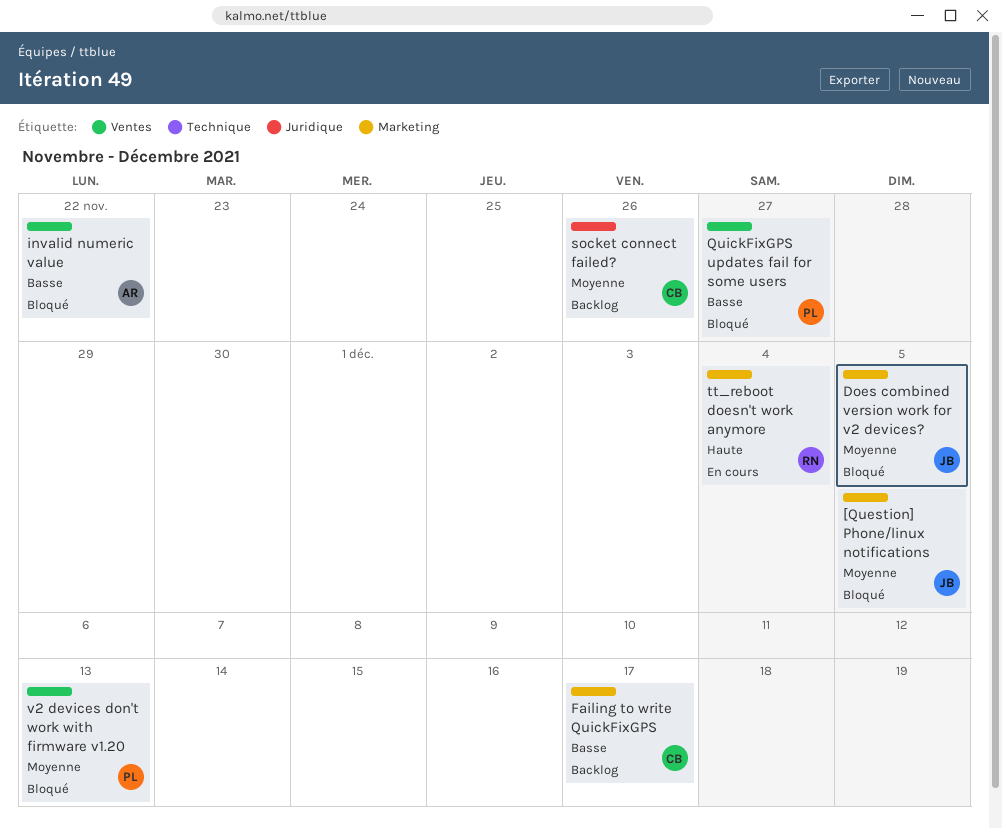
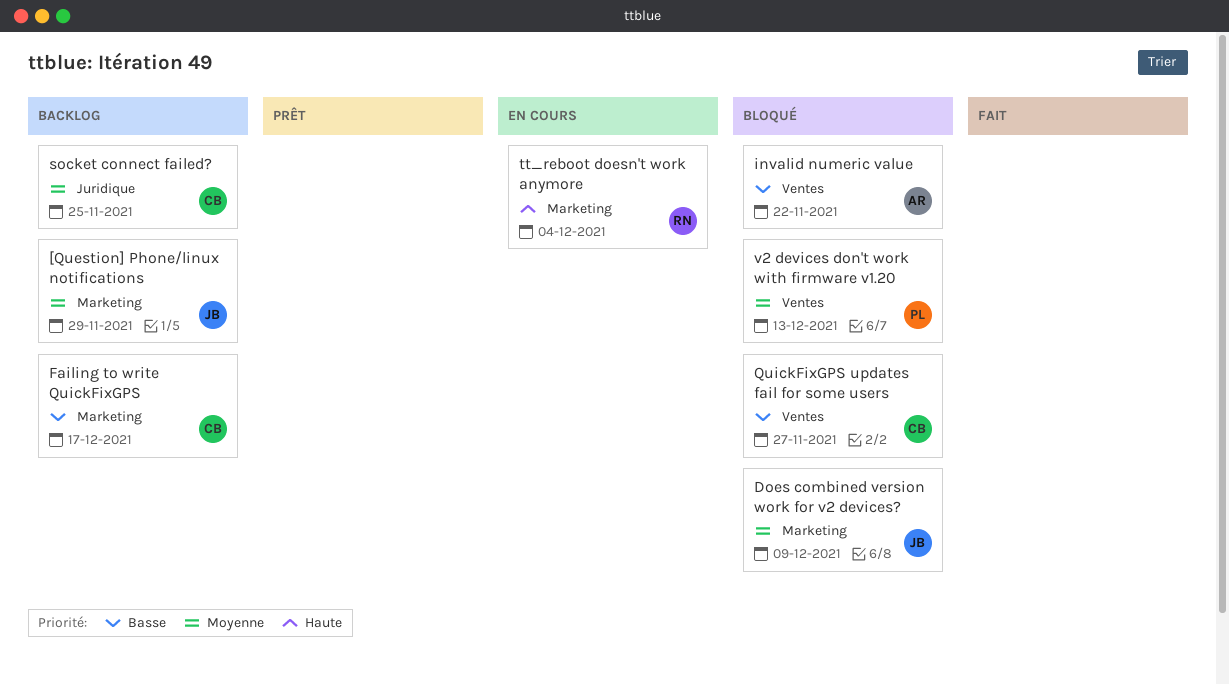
[Question] Phone/linux notifications, status: Bloqué -> Backlog
[Question] Phone/linux notifications, due: Dec 5 -> Nov 29
Does combined version work for v2 devices?, due: Dec 5 -> Dec 9
QuickFixGPS updates fail for some users, owner: PL -> CB
socket connect failed?, due: Nov 26 -> Nov 25

